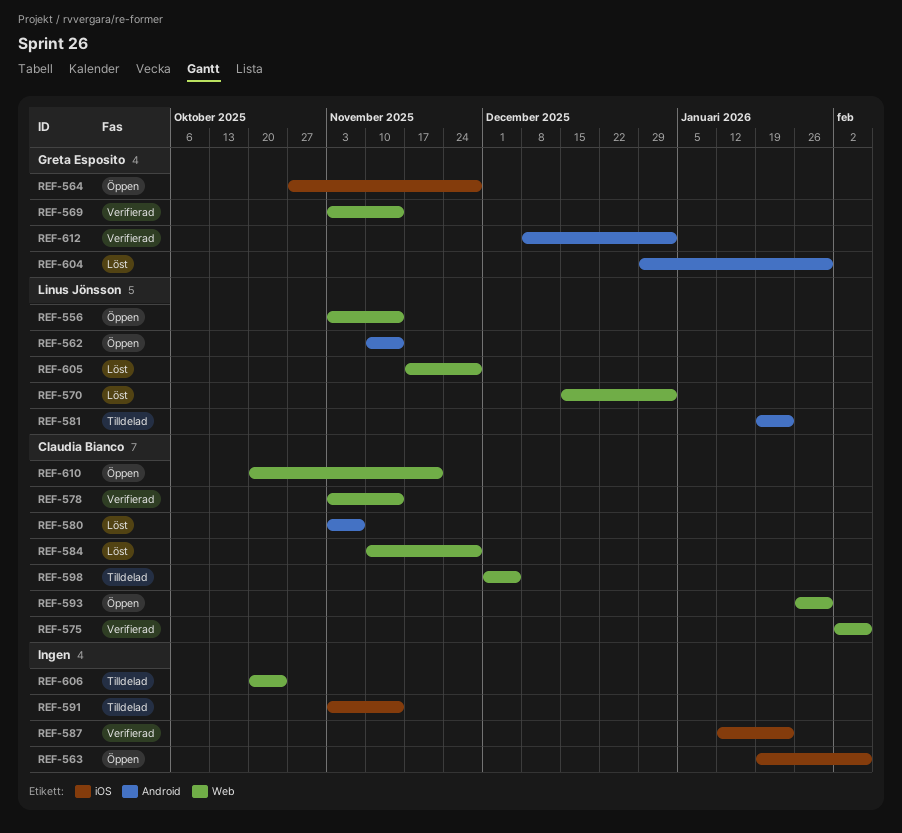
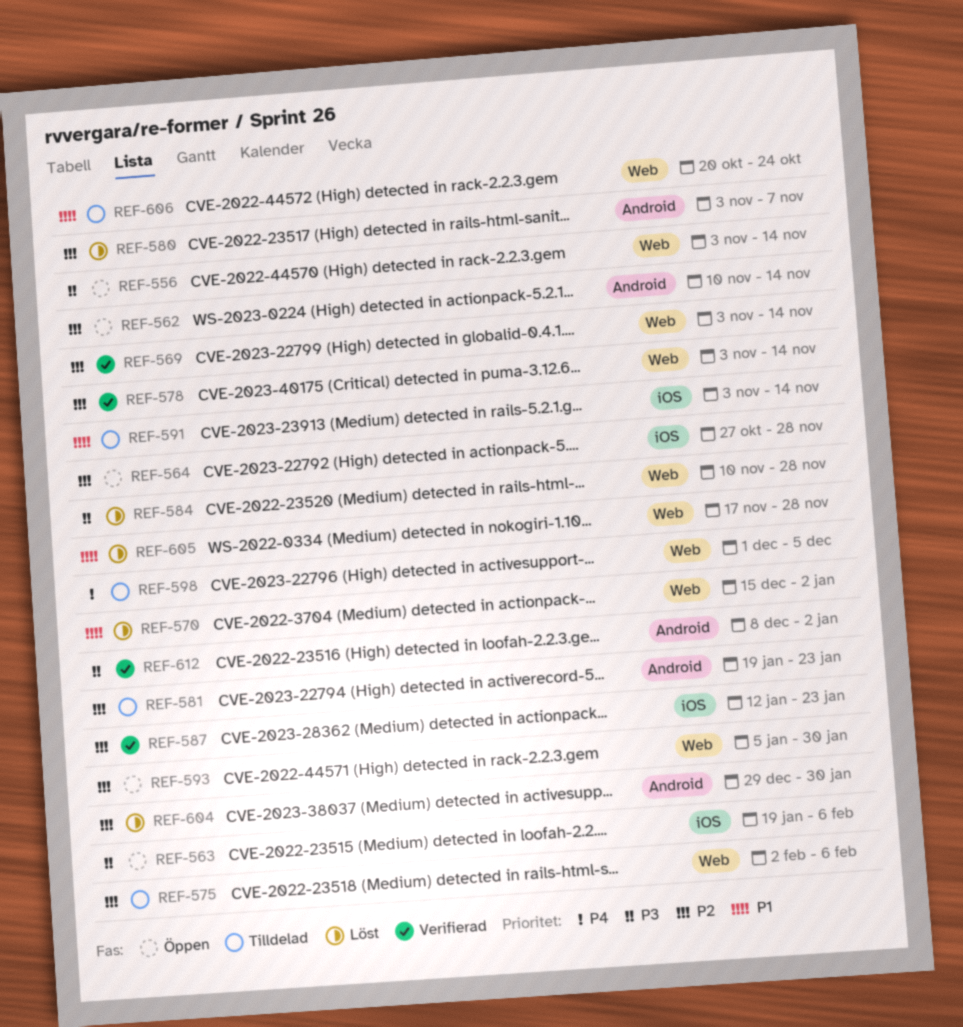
REF-575, status: Verifierad -> Tilldelad
REF-593, start: Jan 26 -> Jan 5
REF-610: present -> none

